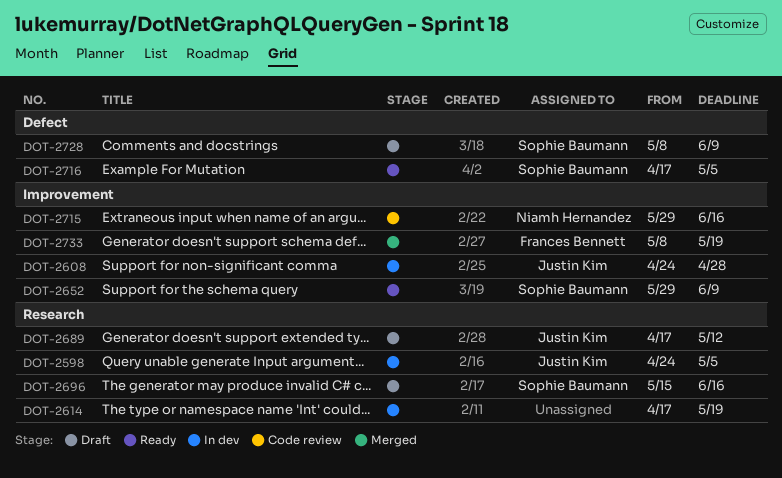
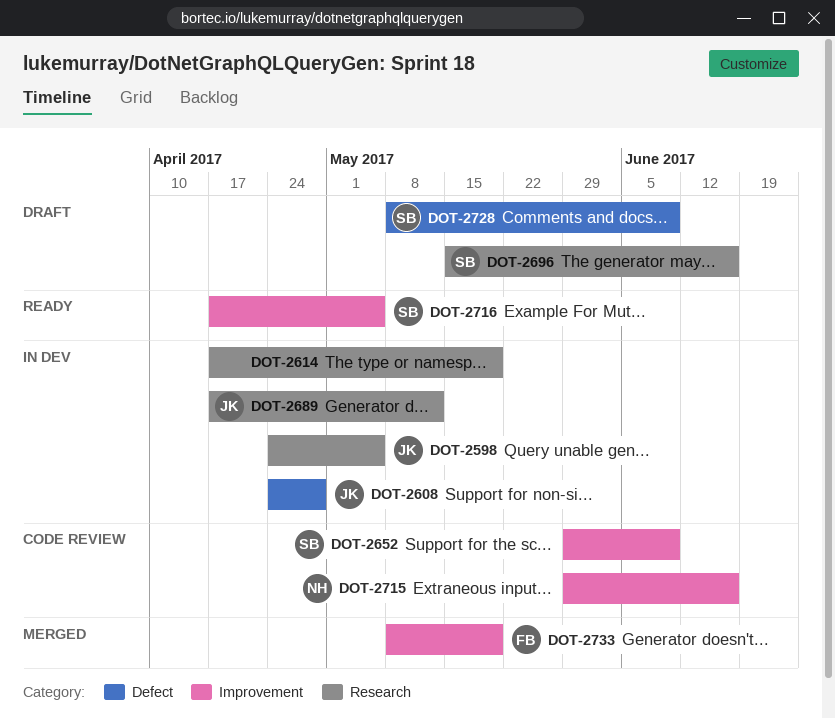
DOT-2608, label: Improvement -> Defect
DOT-2652, status: Ready -> Code review
DOT-2689, status: Draft -> In dev
DOT-2716, label: Defect -> Improvement

